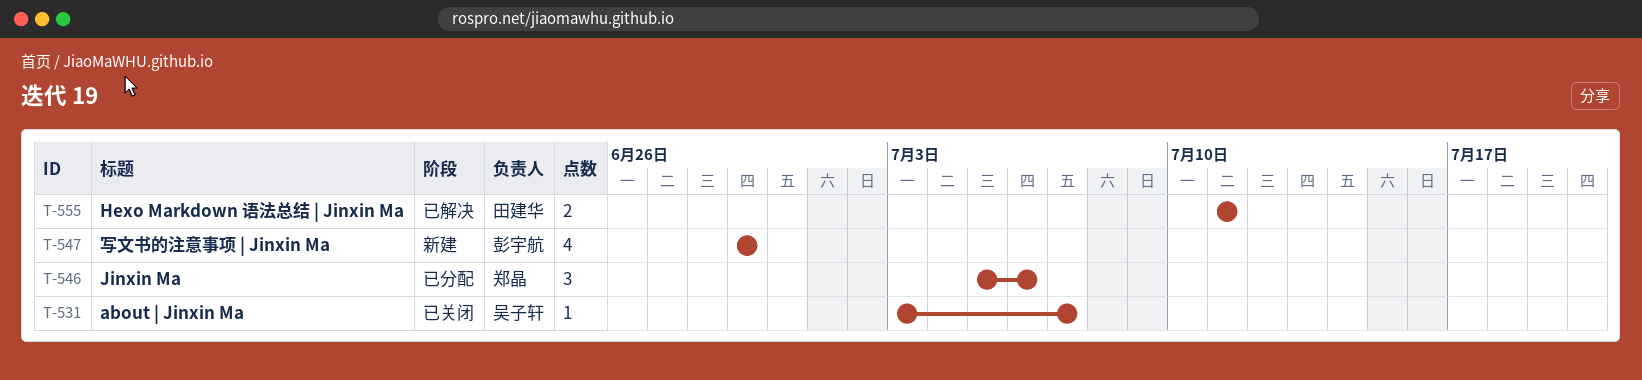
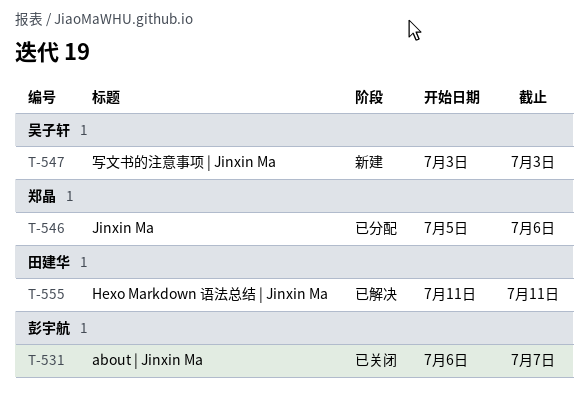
T-531, owner: 吴子轩 -> 彭宇航
T-531, start: Jul 3 -> Jul 6
T-547, owner: 彭宇航 -> 吴子轩
T-547, start: Jun 29 -> Jul 3
T-547, due: Jun 29 -> Jul 3

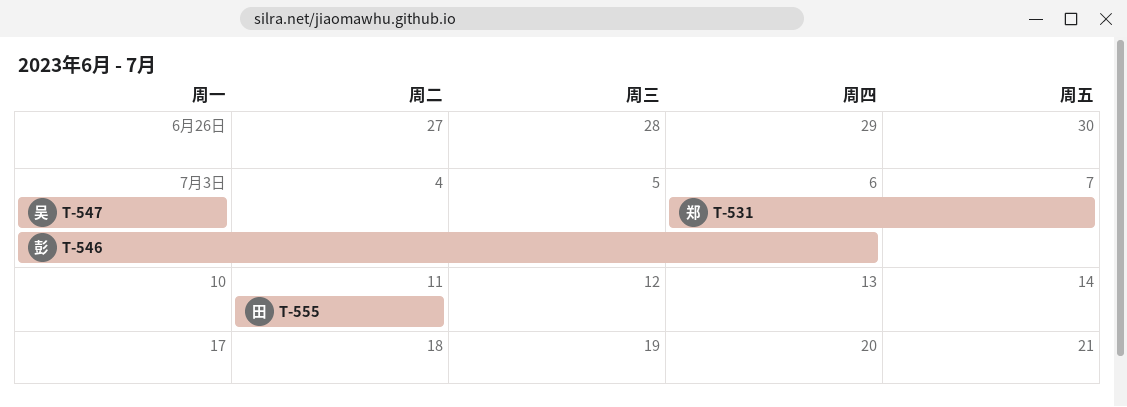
T-531, owner: 彭宇航 -> 郑晶
T-546, owner: 郑晶 -> 彭宇航
T-546, start: Jul 5 -> Jul 3

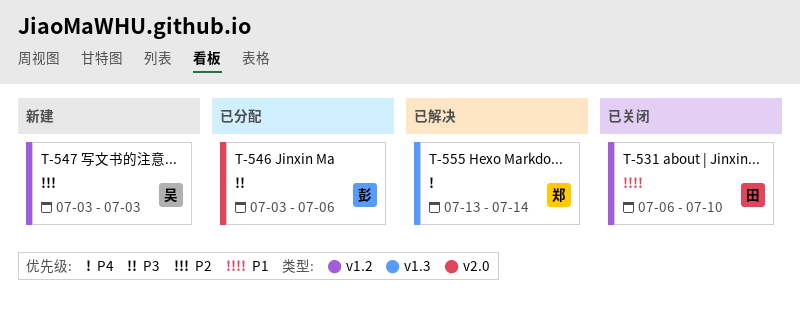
T-531, owner: 郑 -> 田
T-531, due: Jul 7 -> Jul 10
T-555, owner: 田 -> 郑
T-555, start: Jul 11 -> Jul 13
T-555, due: Jul 11 -> Jul 14

